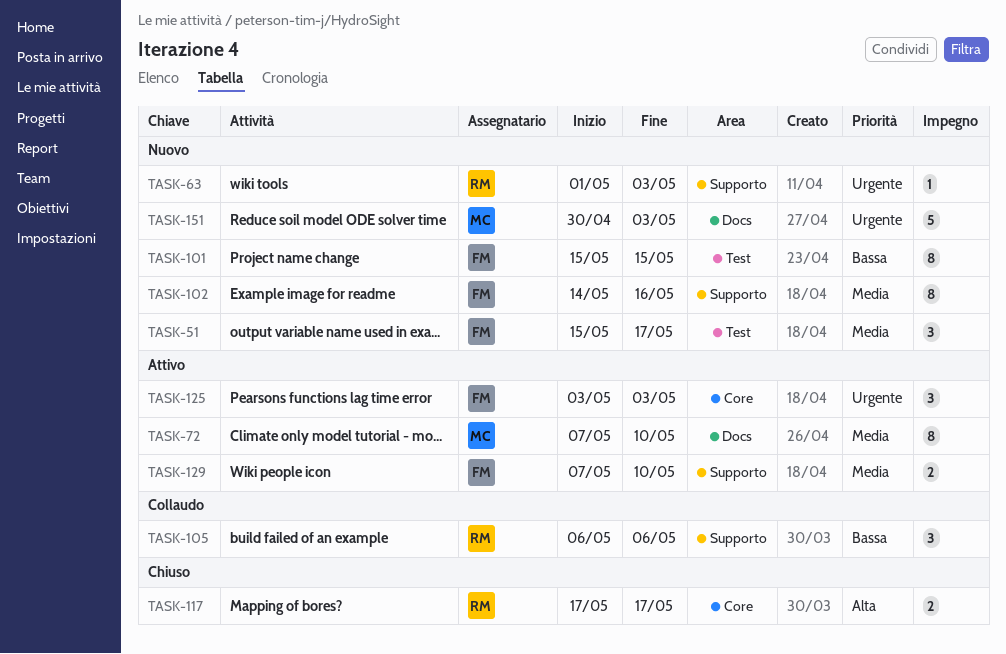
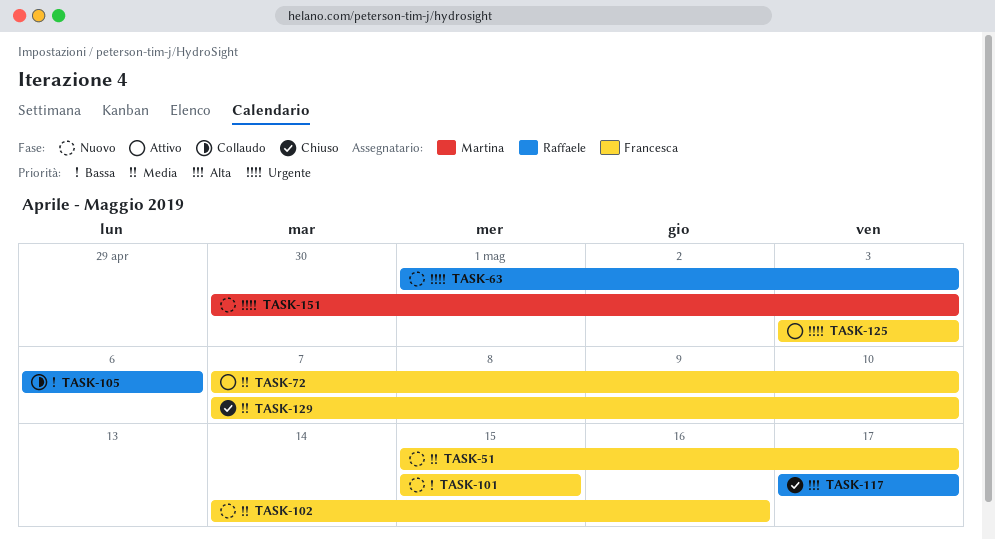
TASK-72, owner: Martina -> Francesca
TASK-129, status: Attivo -> Chiuso

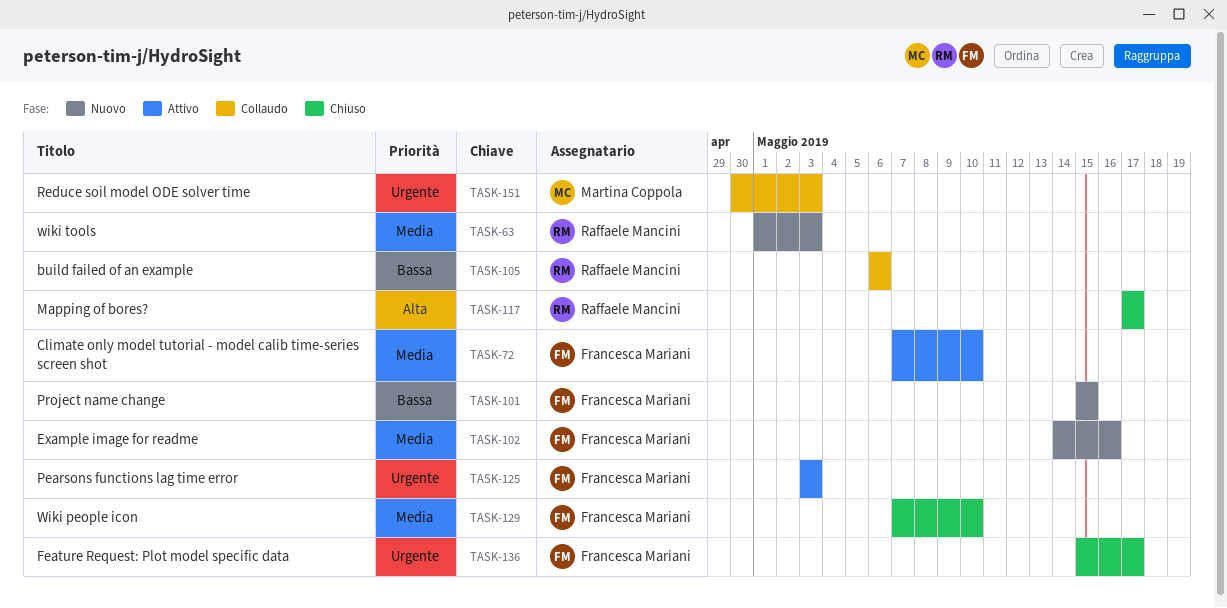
TASK-51: present -> none
TASK-63, priority: Urgente -> Media
TASK-136: none -> present
TASK-151, status: Nuovo -> Collaudo

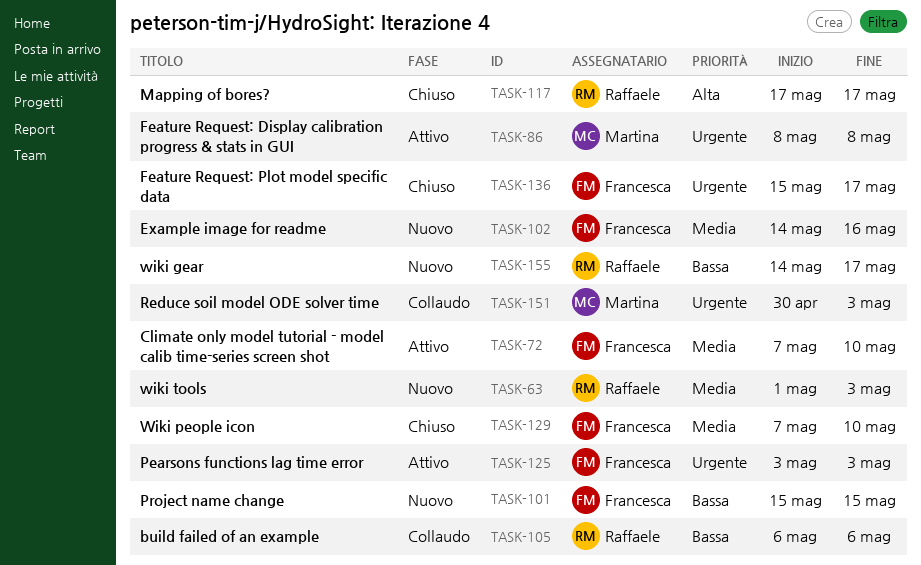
TASK-86: none -> present
TASK-155: none -> present

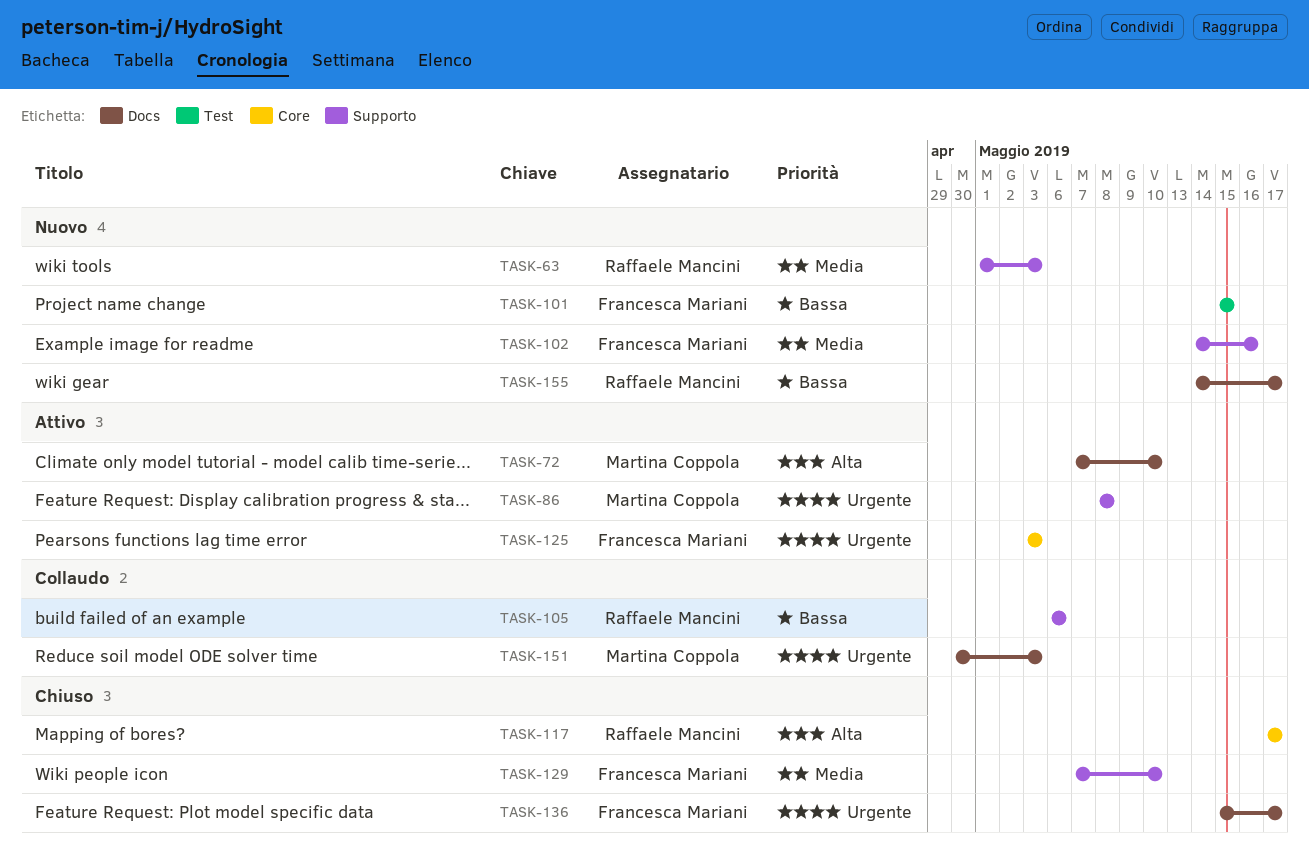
TASK-72, owner: Francesca Mariani -> Martina Coppola
TASK-72, priority: Media -> Alta

